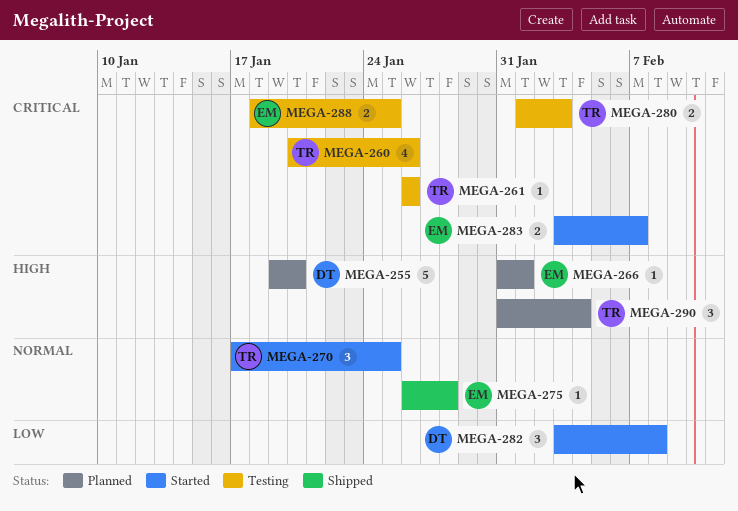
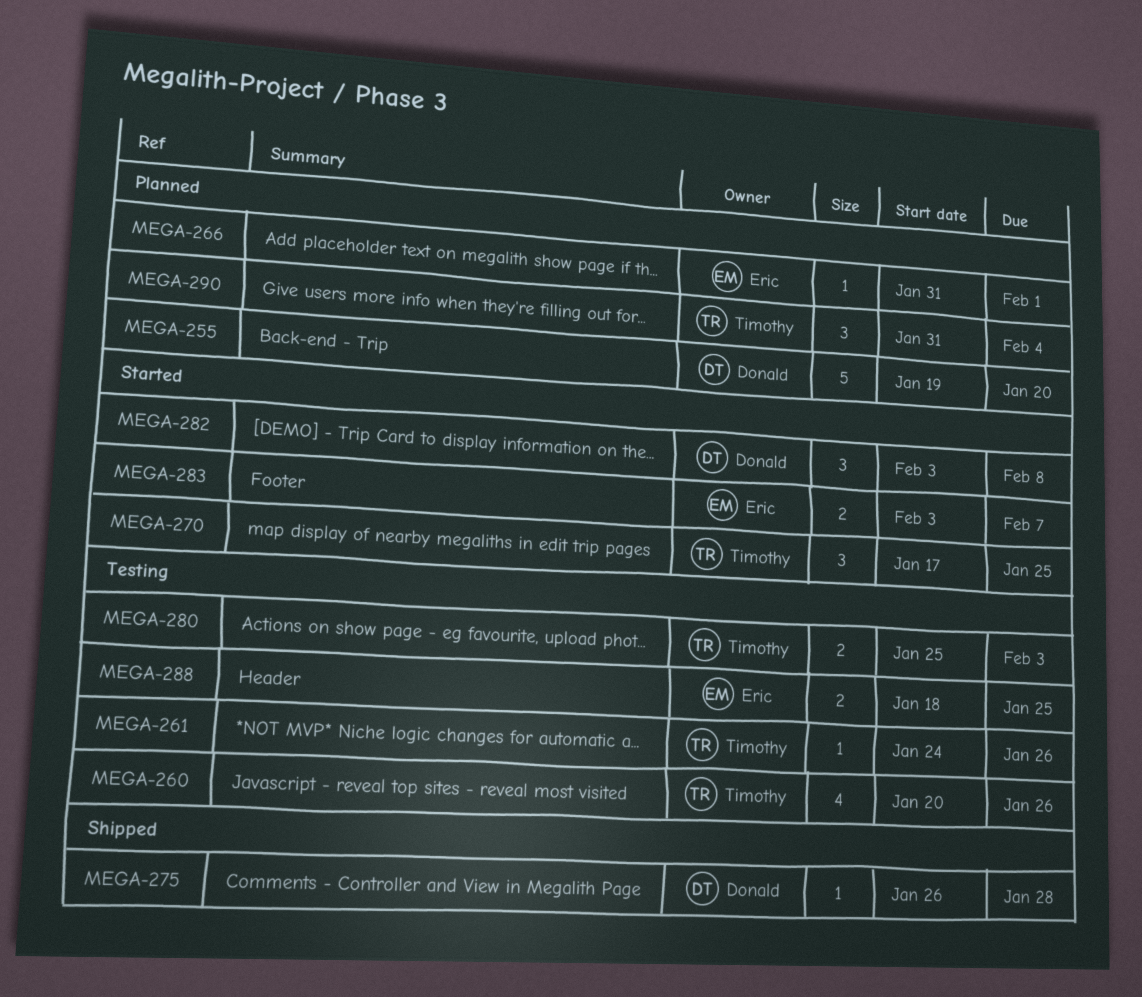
MEGA-261, start: Jan 26 -> Jan 24
MEGA-275, owner: Eric -> Donald
MEGA-280, start: Feb 1 -> Jan 25

